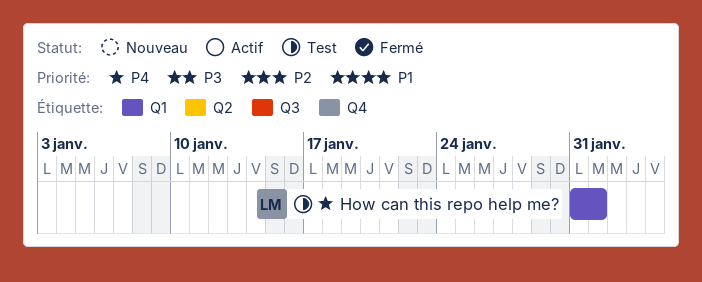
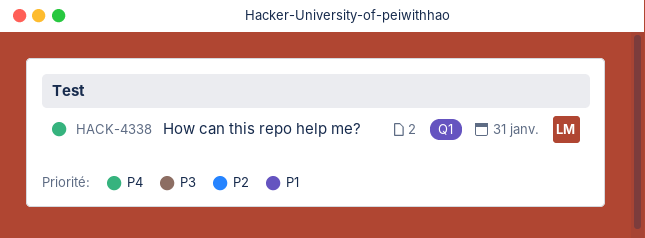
How can this repo help me?, due: Feb 1 -> Jan 31

